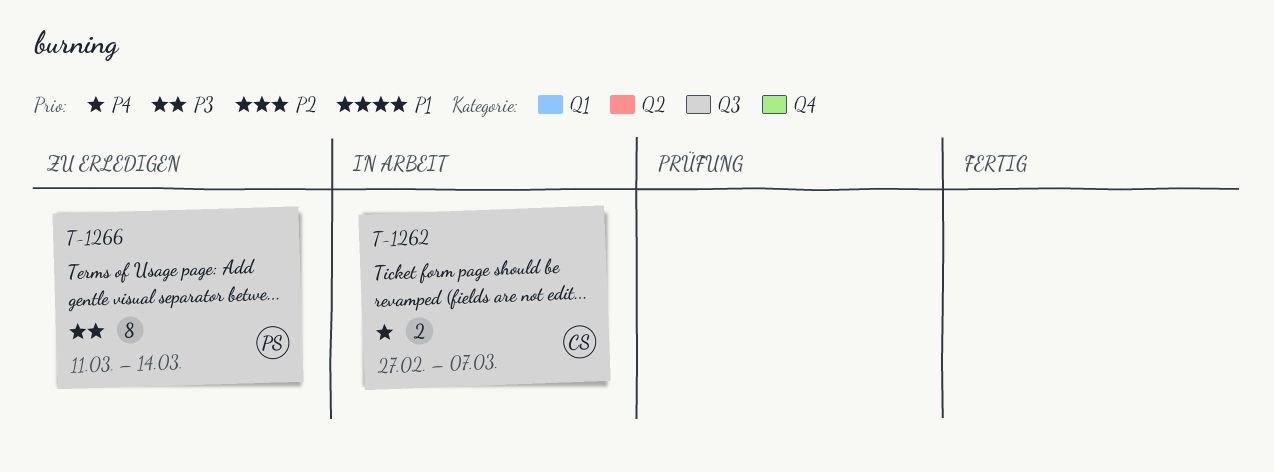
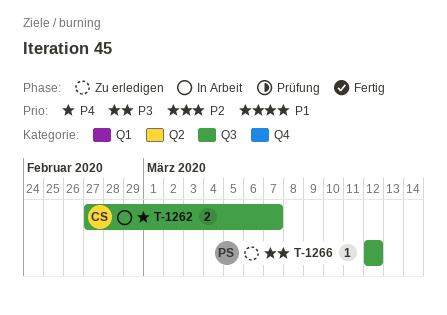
T-1266, estimate: 8 -> 1
T-1266, start: Mar 11 -> Mar 12
T-1266, due: Mar 14 -> Mar 12

